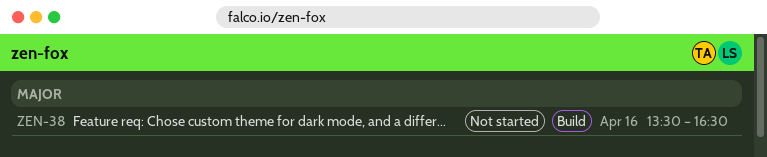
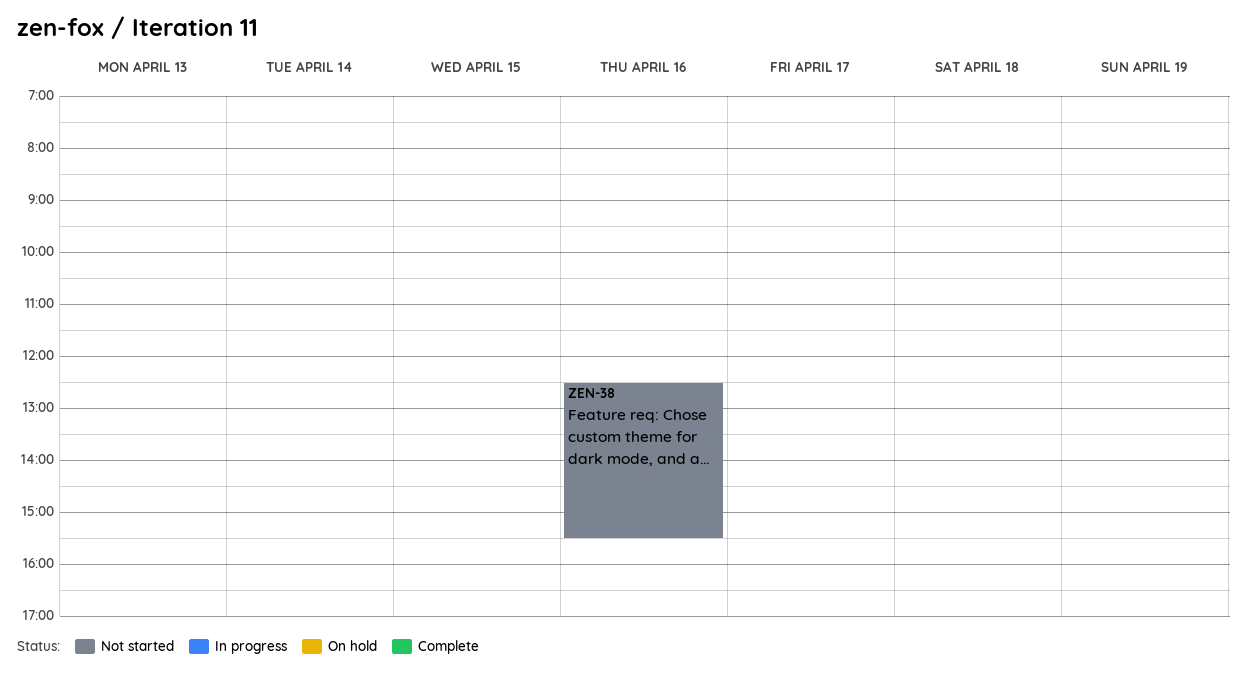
ZEN-38, begins: 13:30 -> 12:30
ZEN-38, ends: 16:30 -> 15:30

